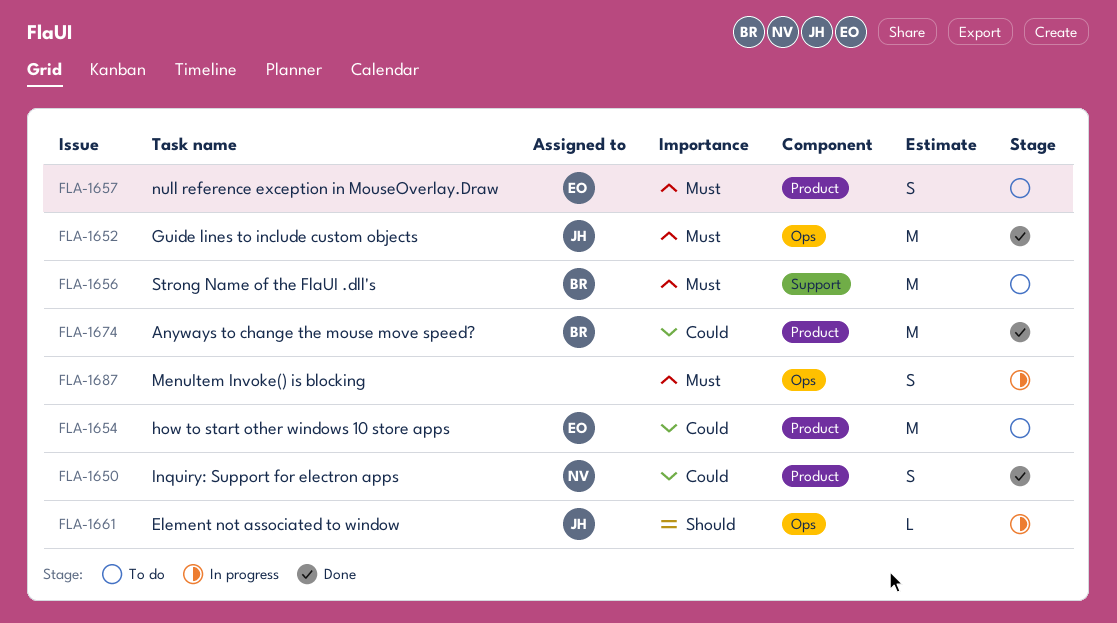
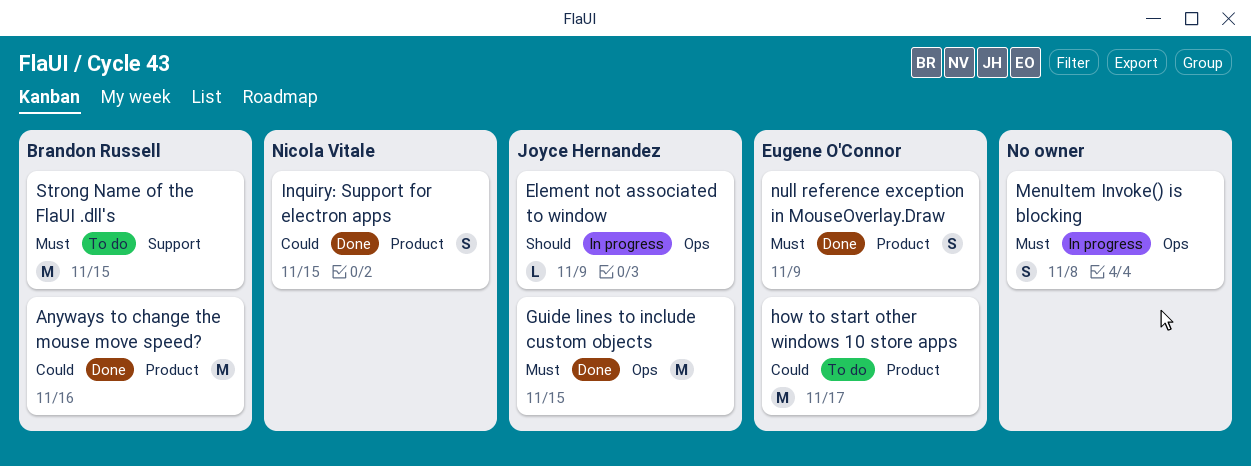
null reference exception in MouseOverlay.Draw, status: To do -> Done

